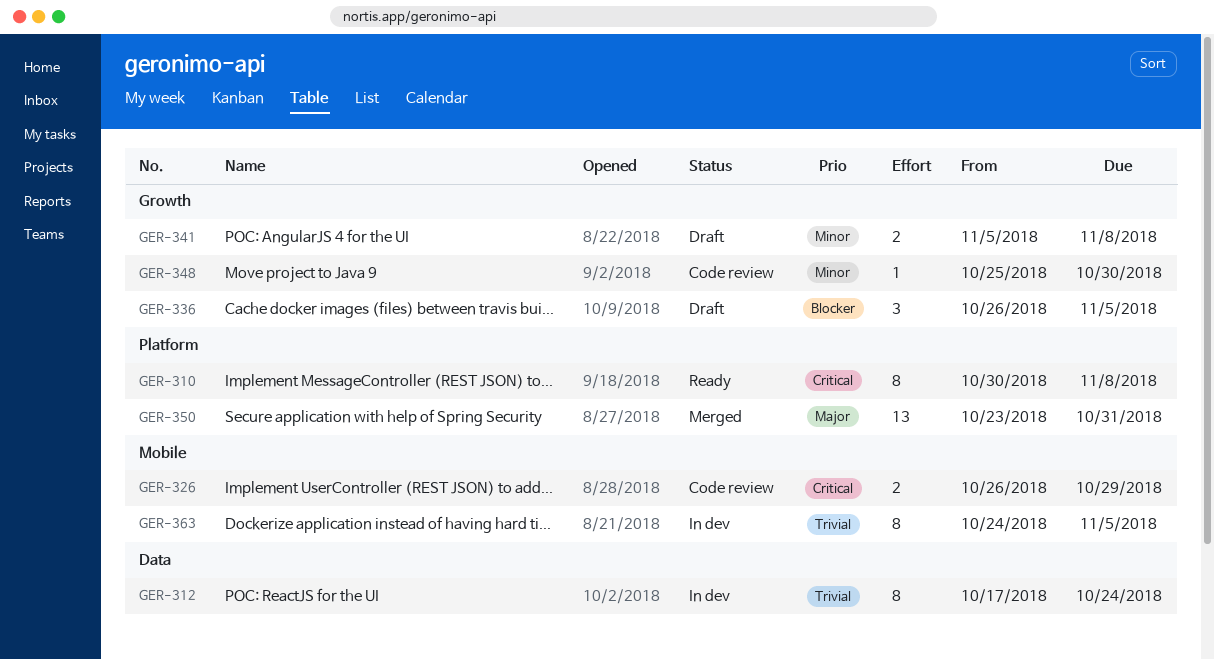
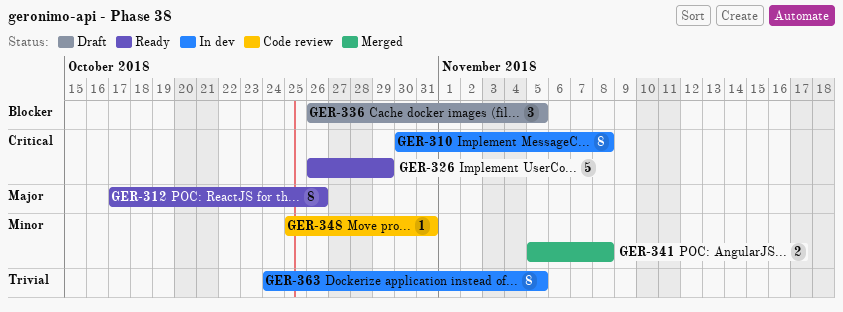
GER-310, status: Ready -> In dev
GER-312, status: In dev -> Ready
GER-312, priority: Trivial -> Major
GER-312, due: Oct 24 -> Oct 26
GER-326, status: Code review -> Ready
GER-326, estimate: 2 -> 5
GER-341, status: Draft -> Merged
GER-348, due: Oct 30 -> Oct 31
GER-350: present -> none

